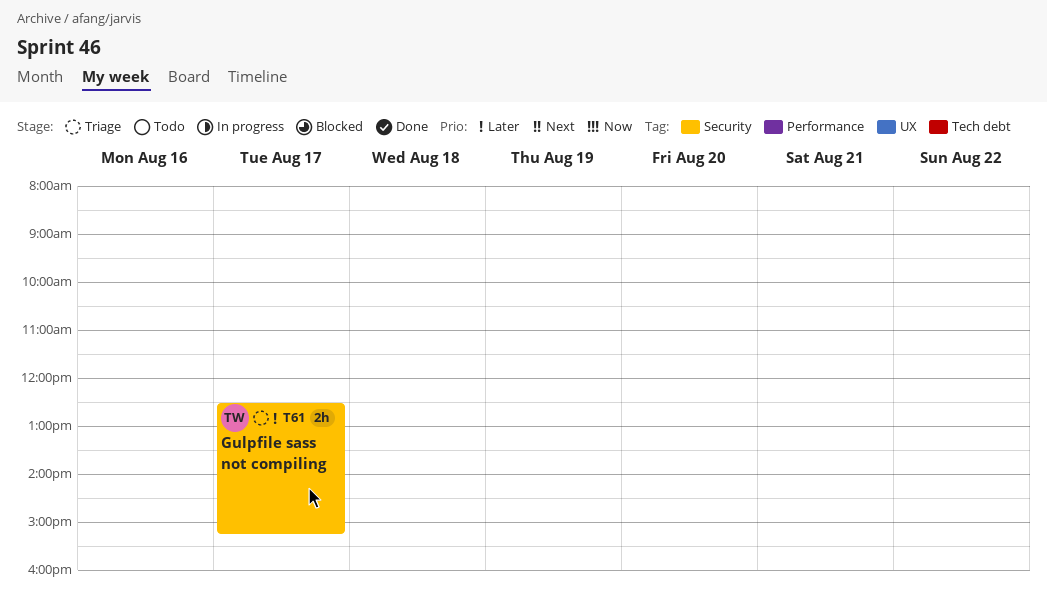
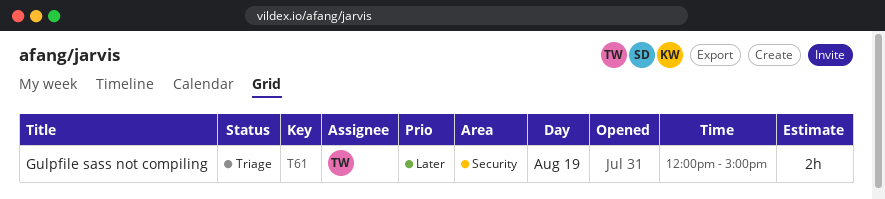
T61, day: Aug 17 -> Aug 19
T61, begins: 12:30 -> 12:00
T61, ends: 15:15 -> 15:00

